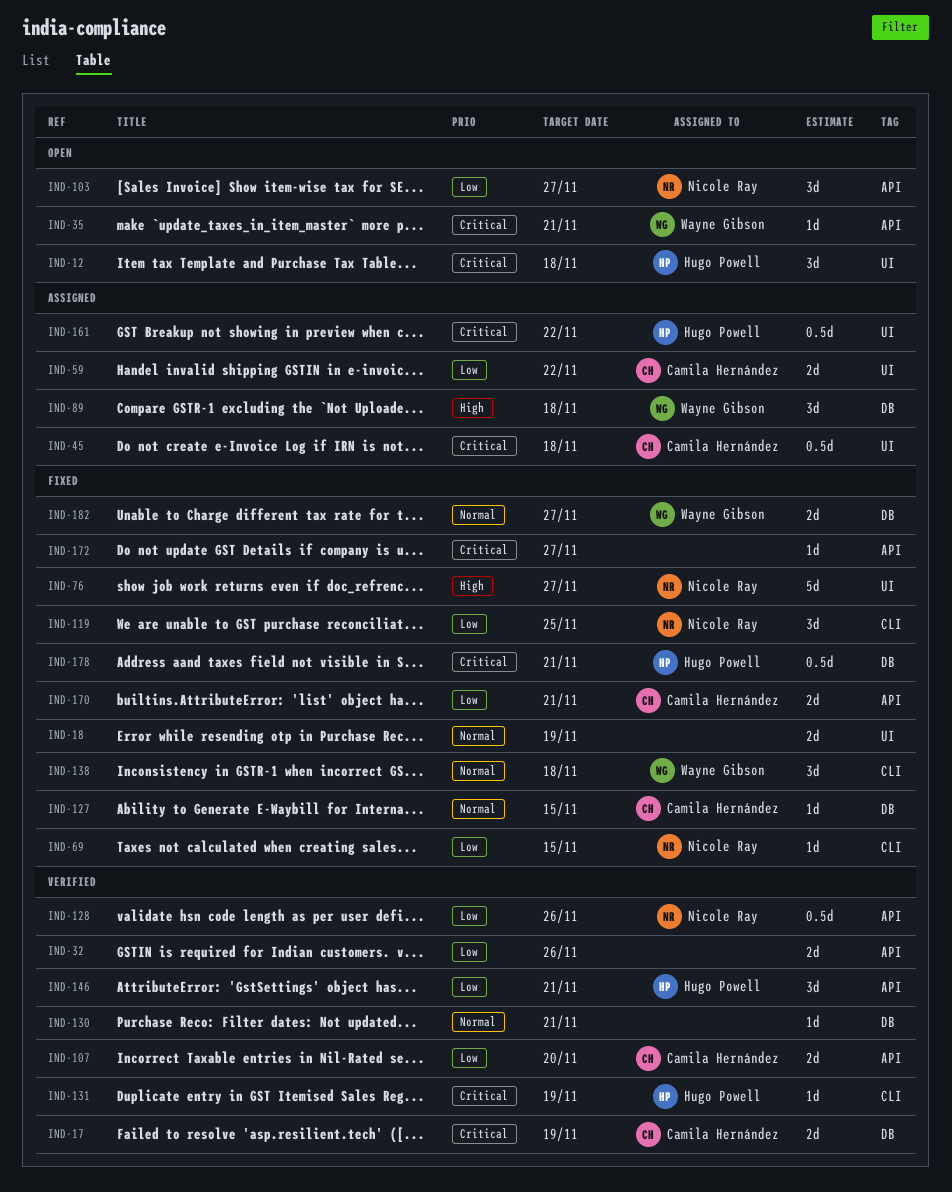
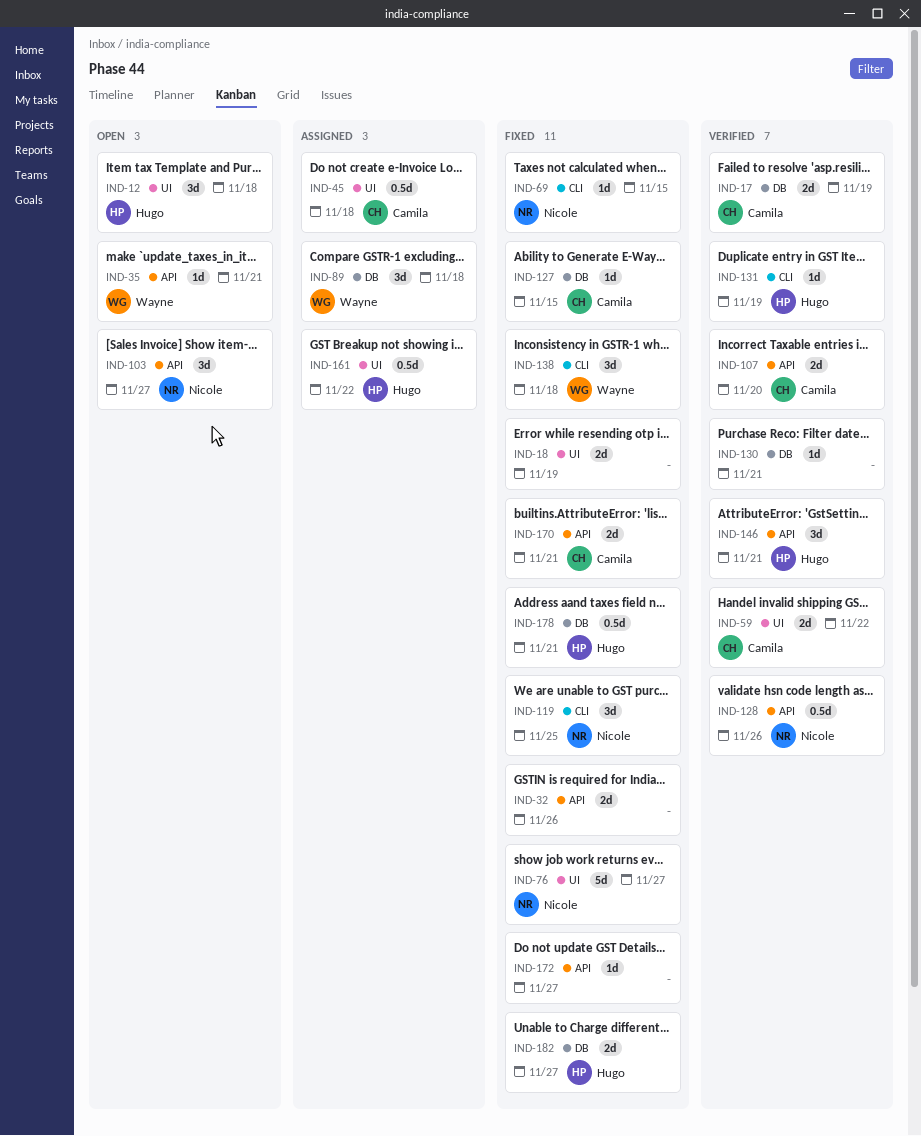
IND-32, status: Verified -> Fixed
IND-59, status: Assigned -> Verified
IND-182, owner: Wayne Gibson -> Hugo Powell

